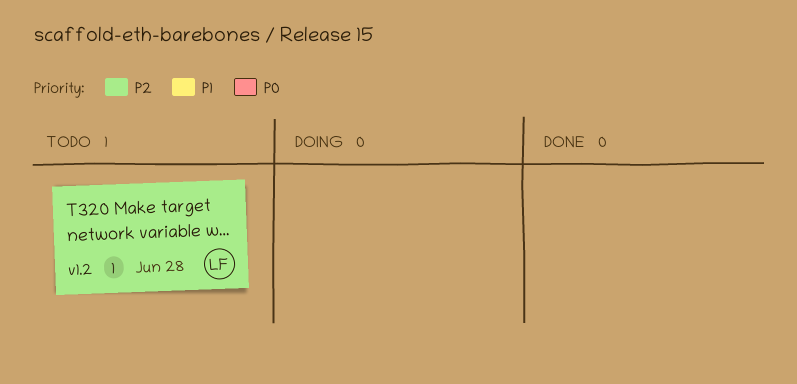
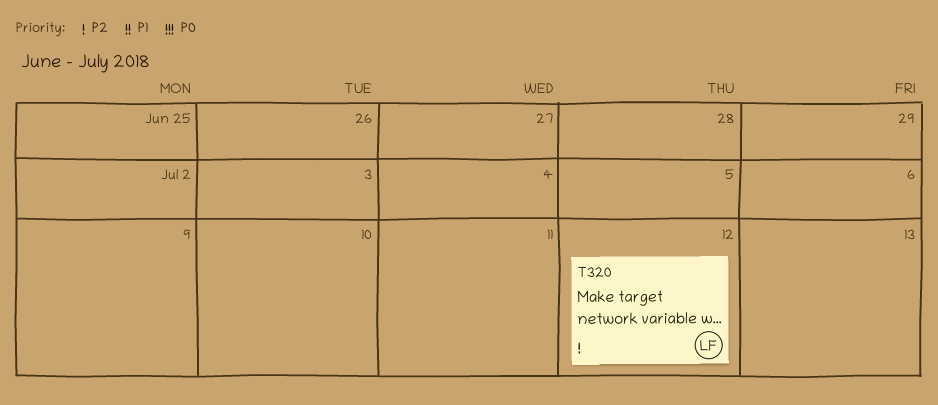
T320, due: Jun 28 -> Jul 12

